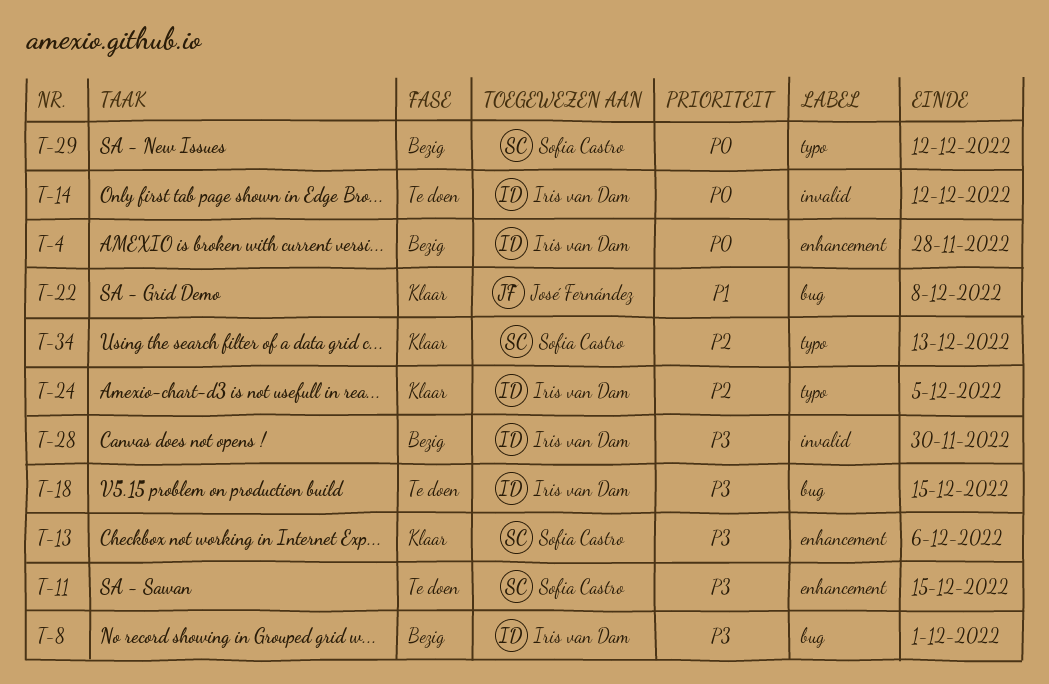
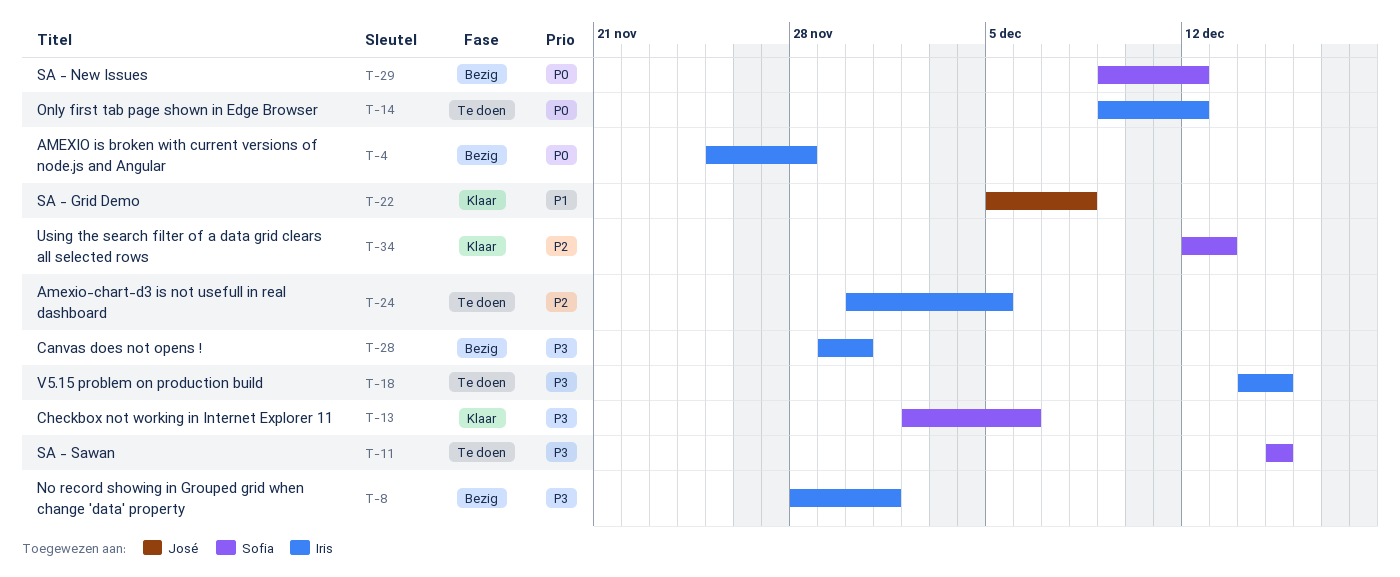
T-24, status: Klaar -> Te doen

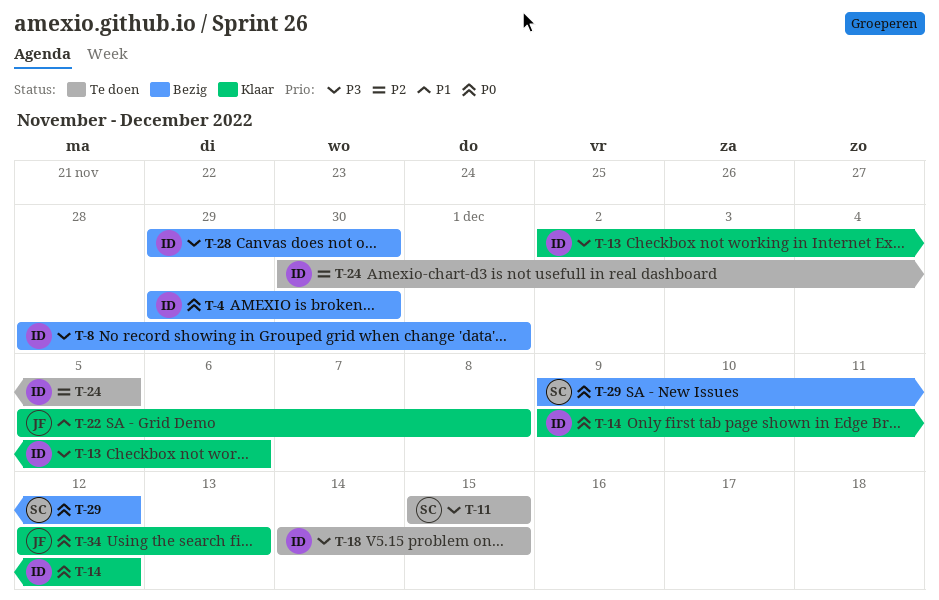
T-4, start: Nov 25 -> Nov 29
T-4, due: Nov 28 -> Nov 30
T-13, owner: Sofia -> Iris
T-14, status: Te doen -> Klaar
T-34, owner: Sofia -> José
T-34, priority: P2 -> P0

